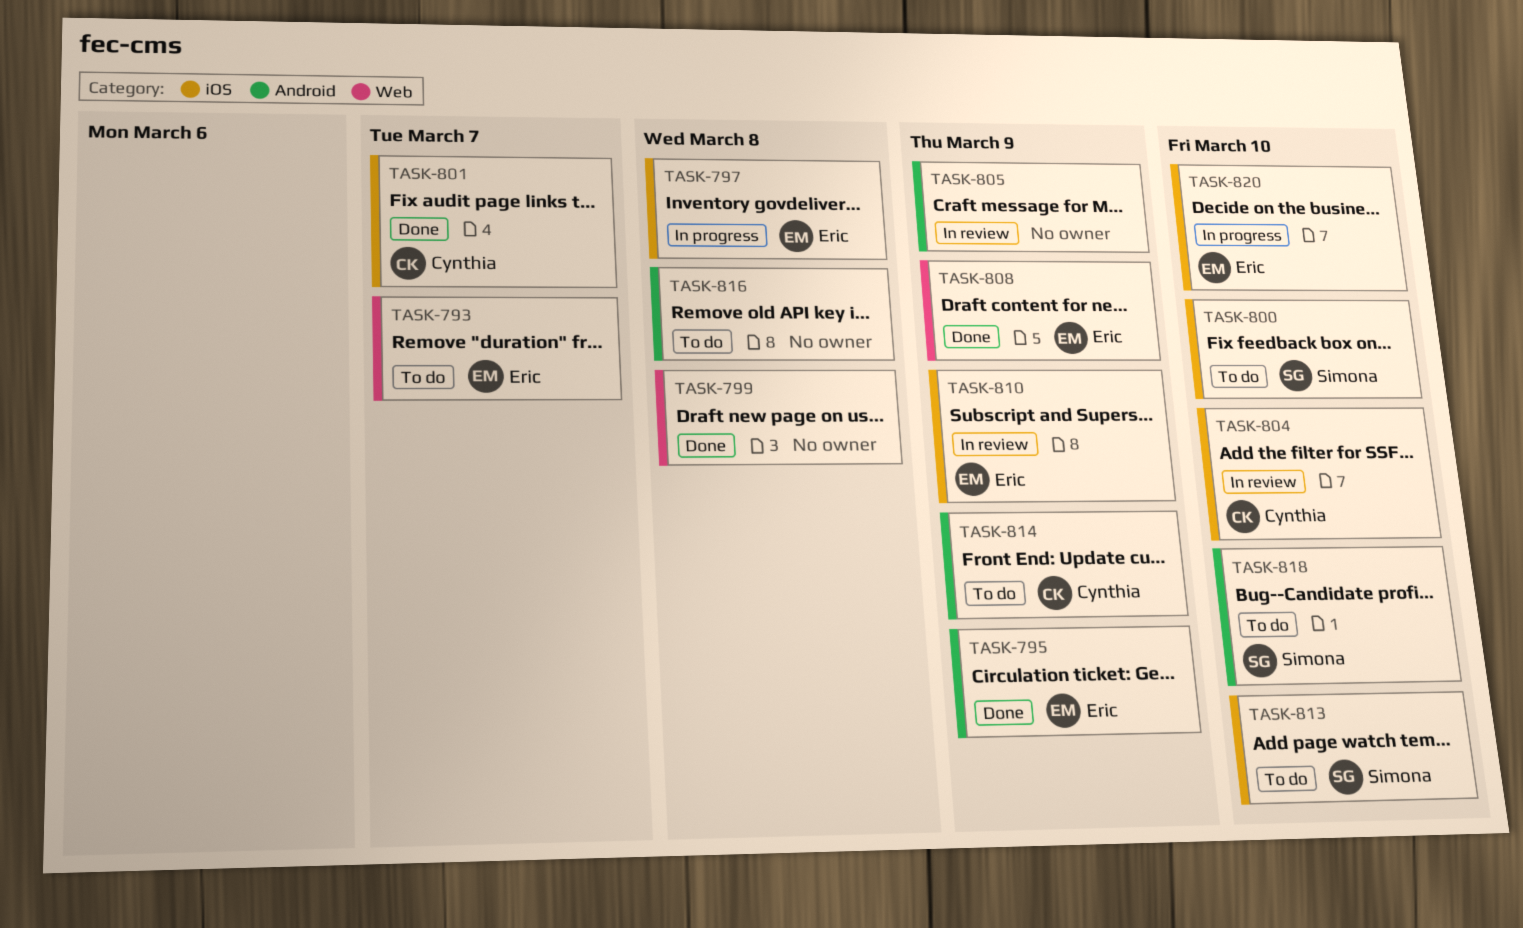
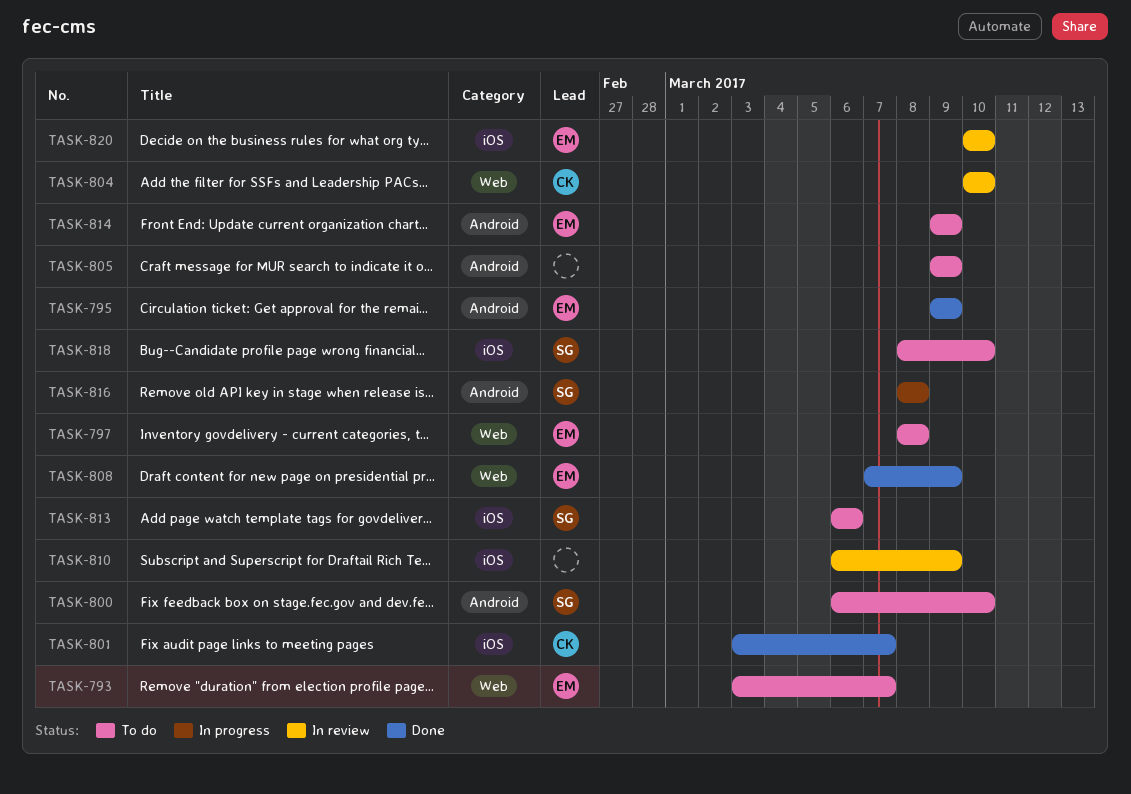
TASK-797, status: In progress -> To do
TASK-797, label: iOS -> Web
TASK-799: present -> none
TASK-800, label: iOS -> Android
TASK-804, label: iOS -> Web
TASK-805, status: In review -> To do
TASK-810, owner: Eric -> none
TASK-813, due: Mar 10 -> Mar 6
TASK-814, owner: Cynthia -> Eric
TASK-816, status: To do -> In progress
TASK-816, owner: none -> Simona
TASK-818, label: Android -> iOS
TASK-820, status: In progress -> In review

